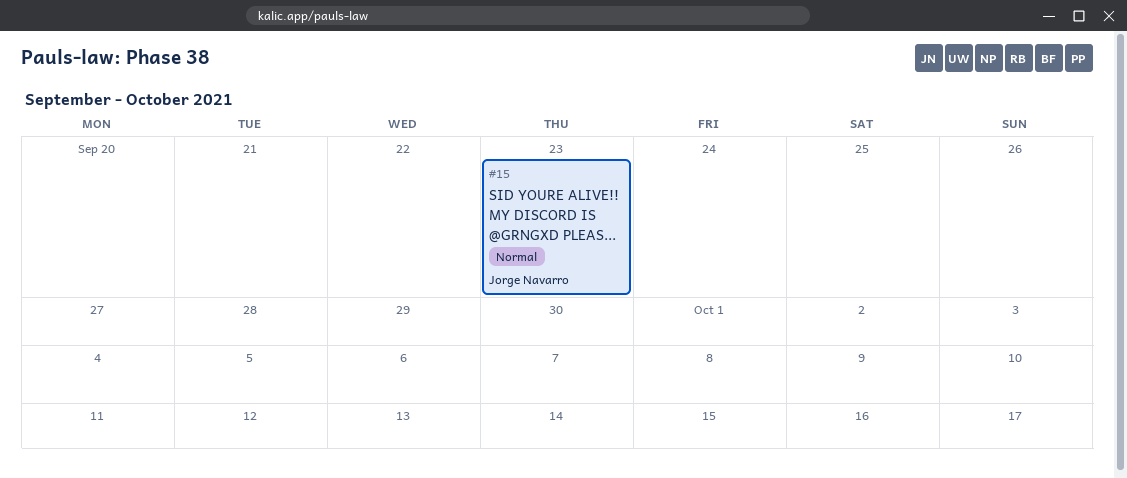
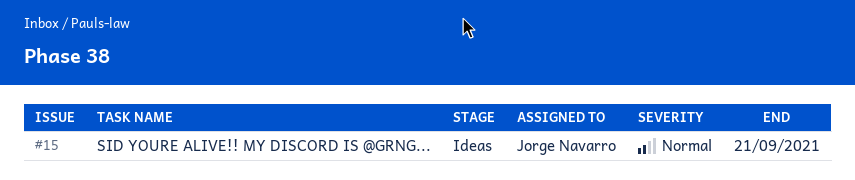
#15, due: Sep 23 -> Sep 21

